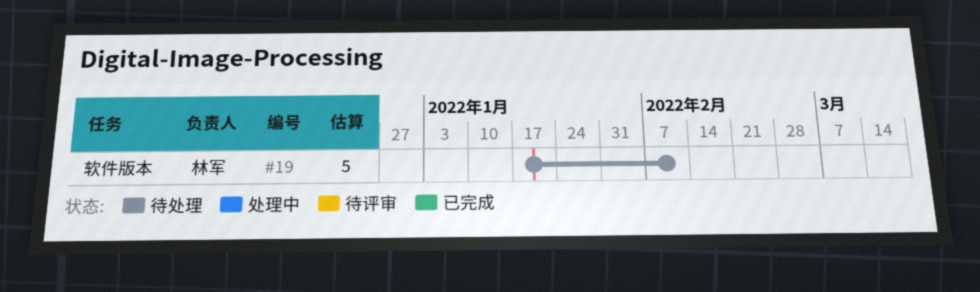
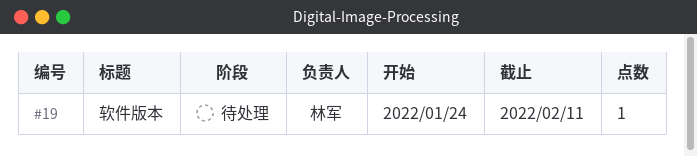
#19, estimate: 5 -> 1
#19, start: Jan 17 -> Jan 24

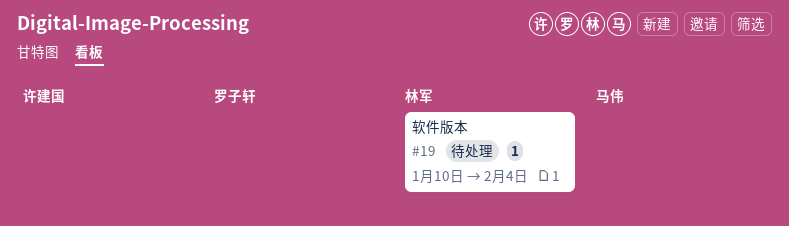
#19, start: Jan 24 -> Jan 10
#19, due: Feb 11 -> Feb 4

